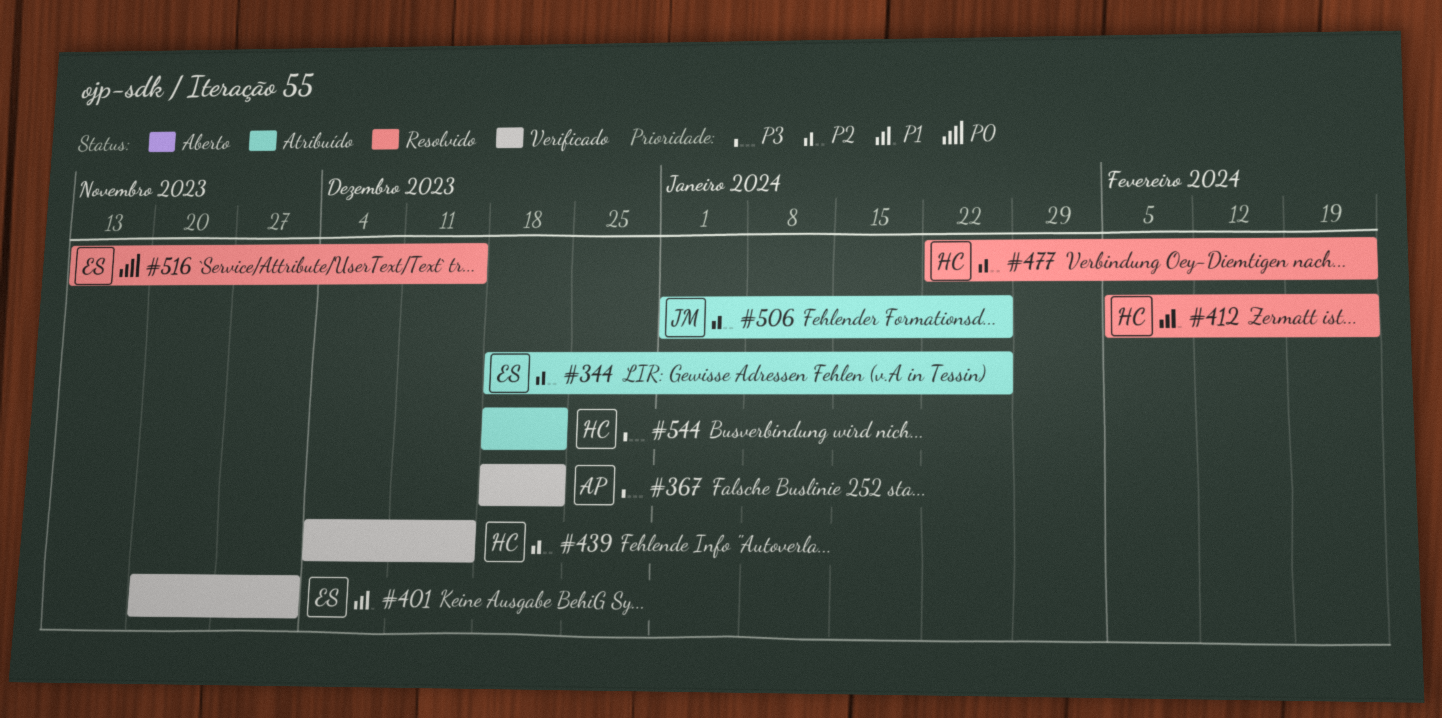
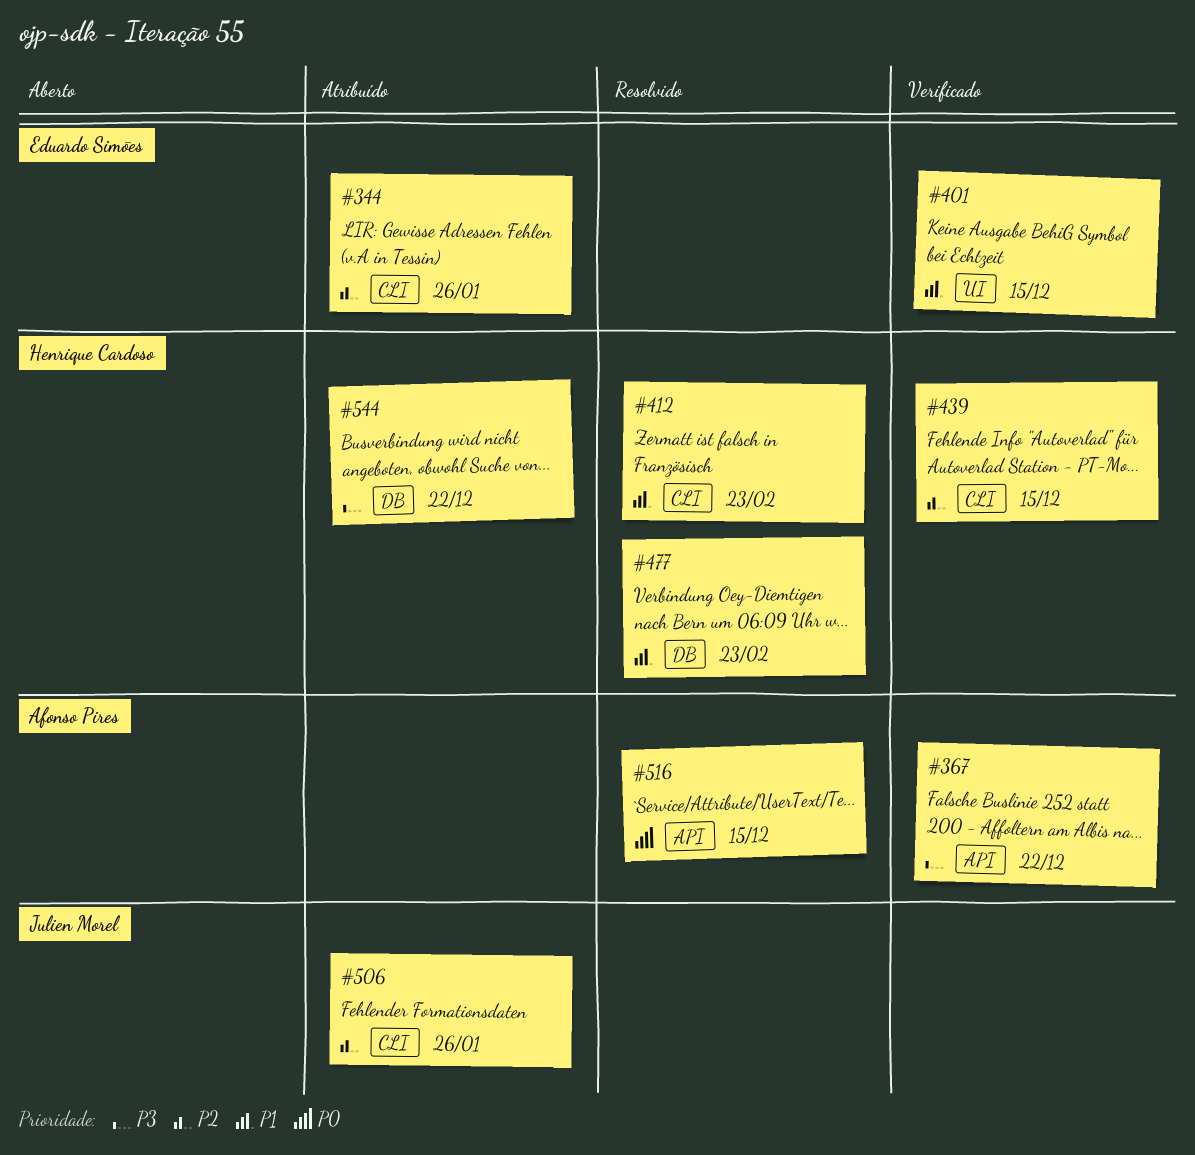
#401, due: Dec 1 -> Dec 15
#477, priority: P2 -> P1
#516, owner: Eduardo Simões -> Afonso Pires

